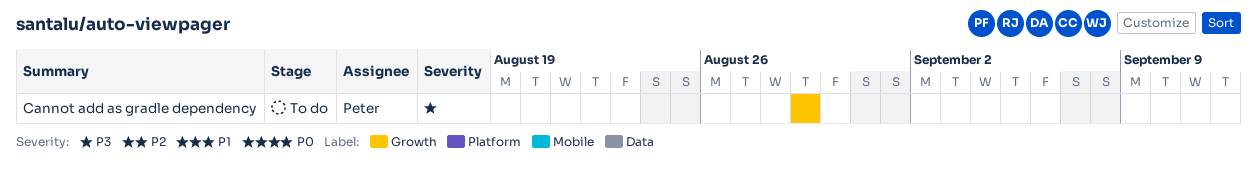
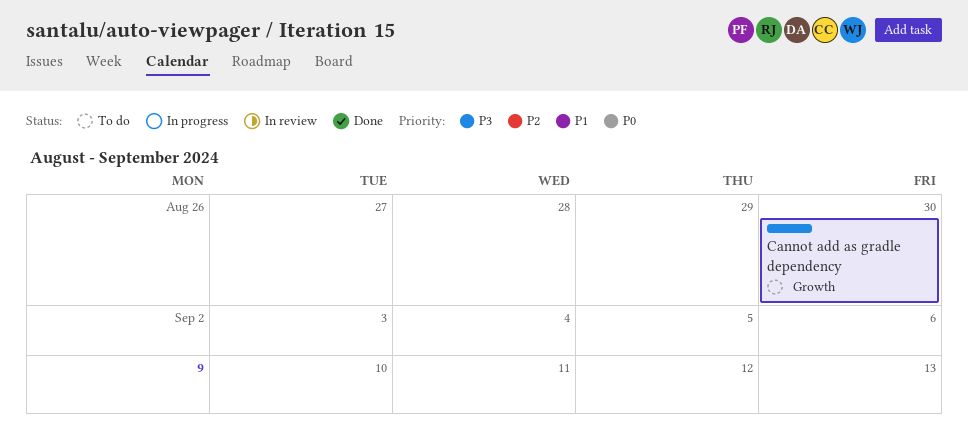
Cannot add as gradle dependency, due: Aug 29 -> Aug 30

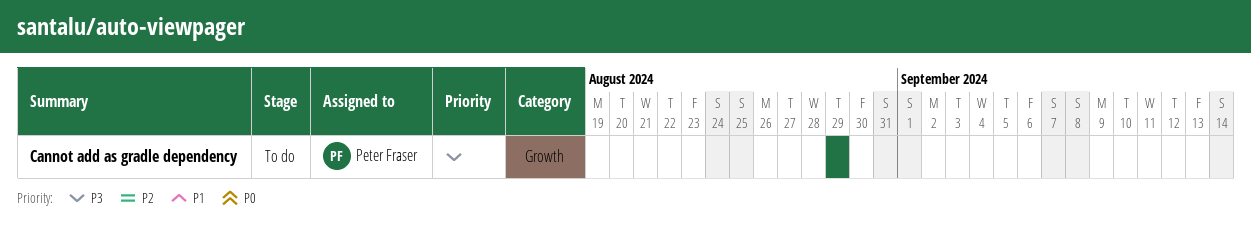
Cannot add as gradle dependency, due: Aug 30 -> Aug 29

